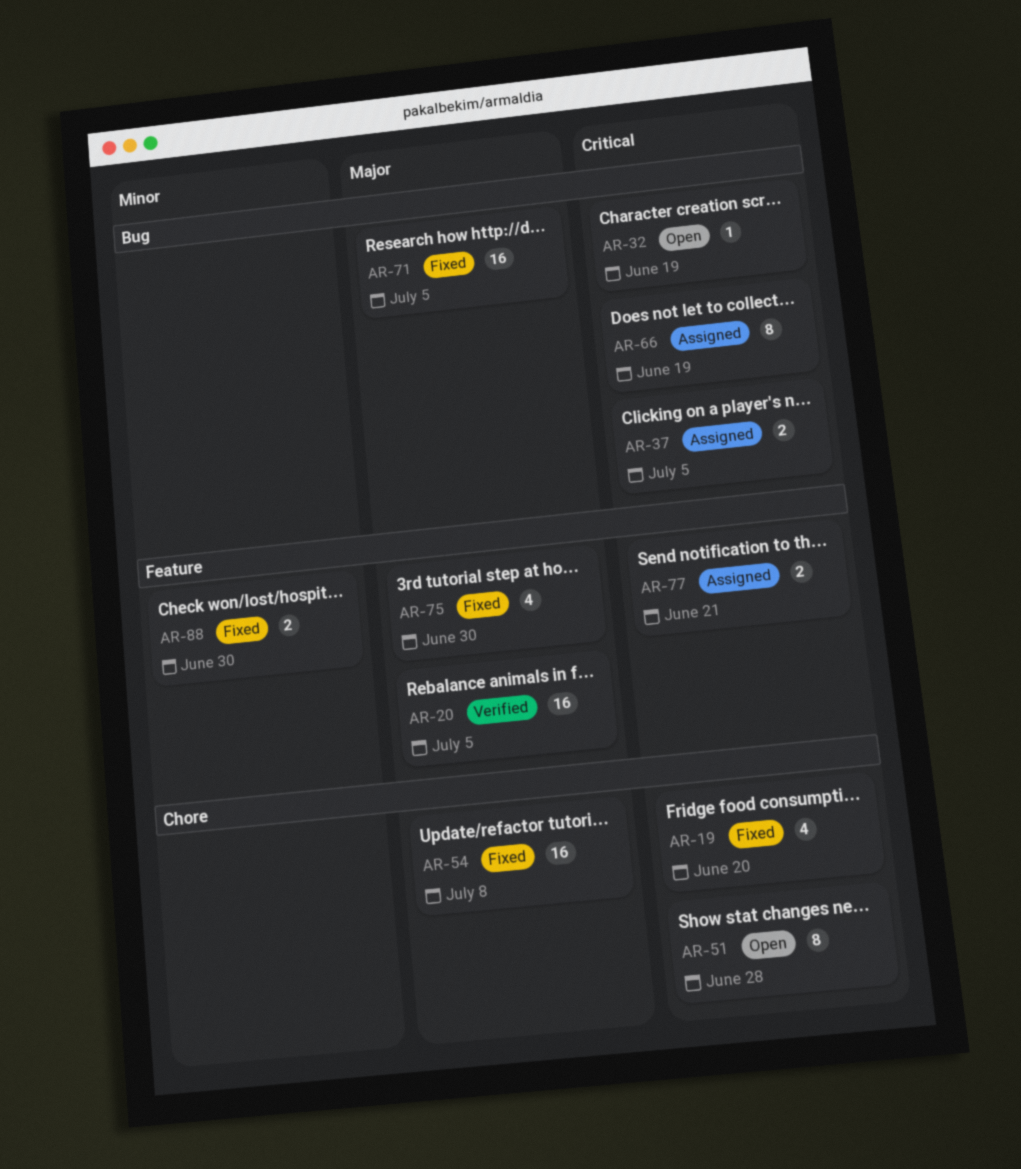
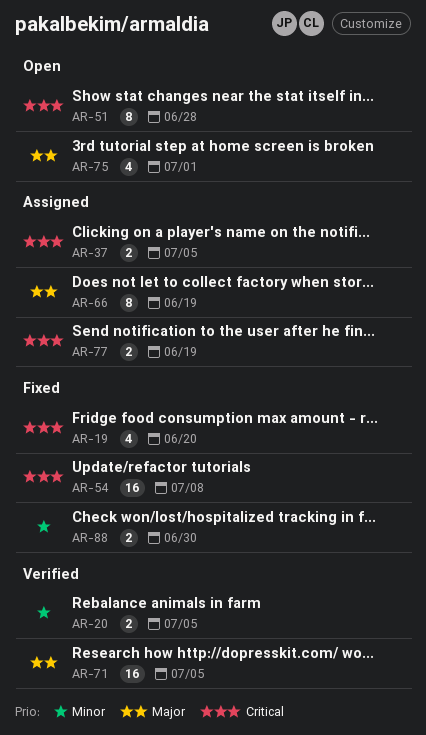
AR-20, priority: Major -> Minor
AR-20, estimate: 16 -> 2
AR-32: present -> none
AR-54, priority: Major -> Critical
AR-66, priority: Critical -> Major
AR-71, status: Fixed -> Verified
AR-75, status: Fixed -> Open
AR-75, due: Jun 30 -> Jul 1
AR-77, due: Jun 21 -> Jun 19

